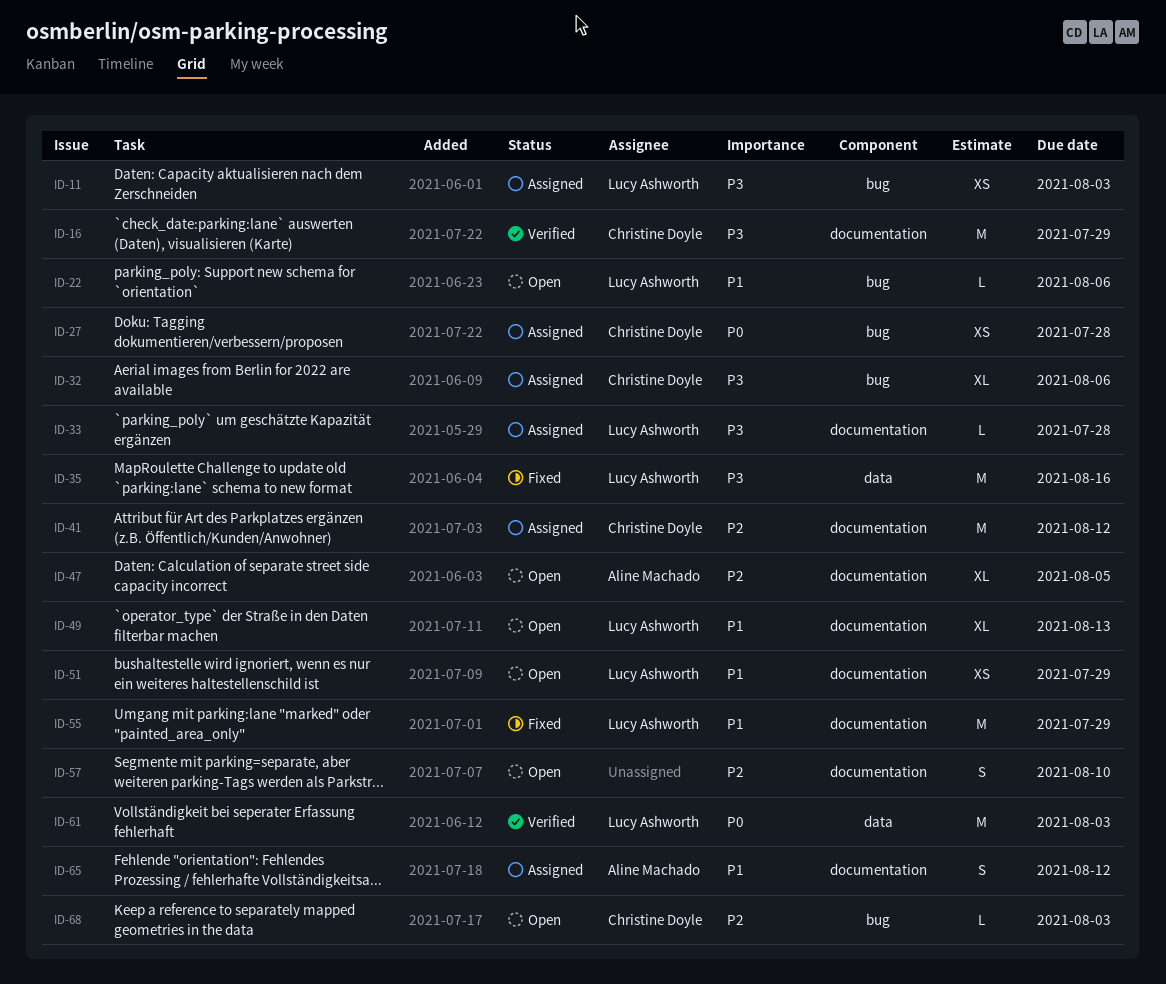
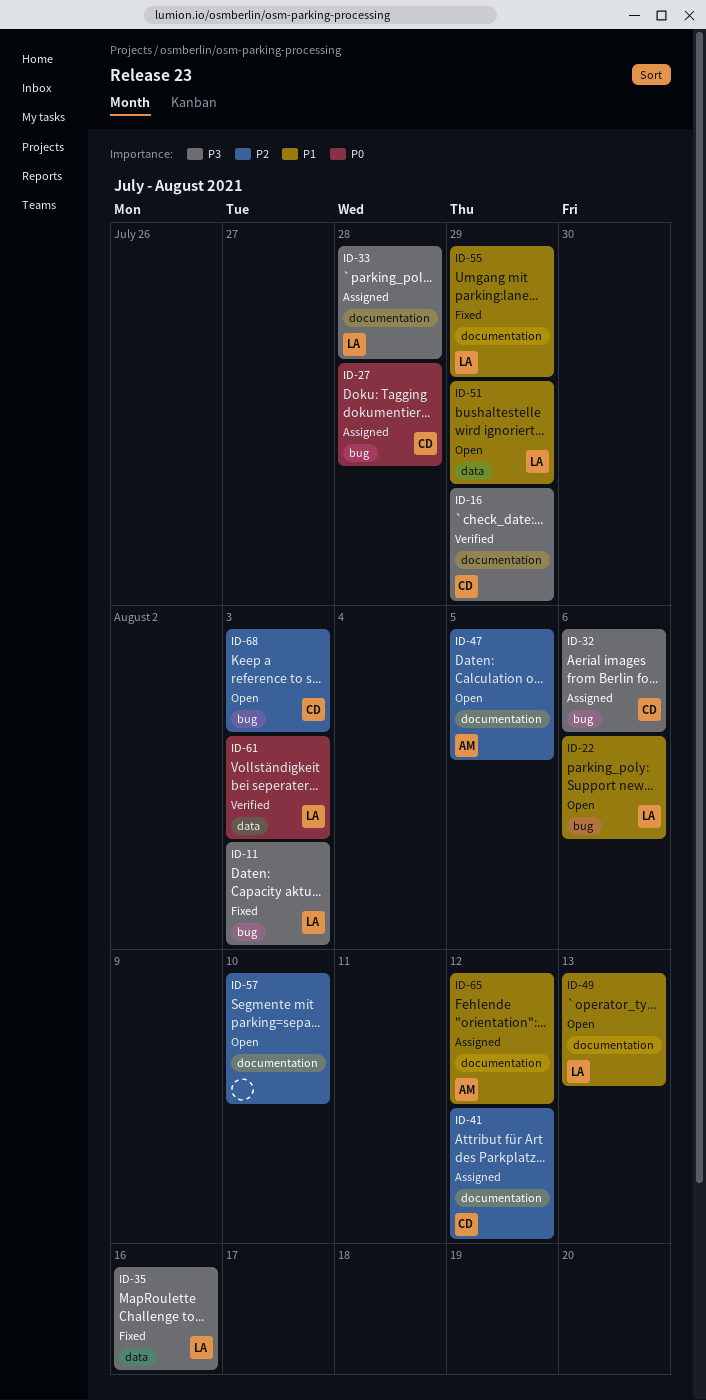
ID-11, status: Assigned -> Fixed
ID-51, label: documentation -> data

